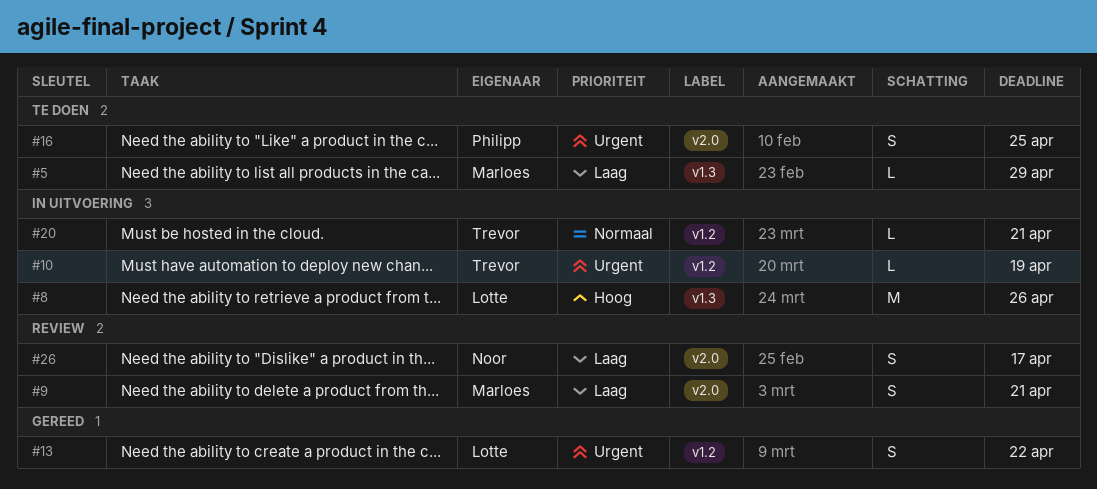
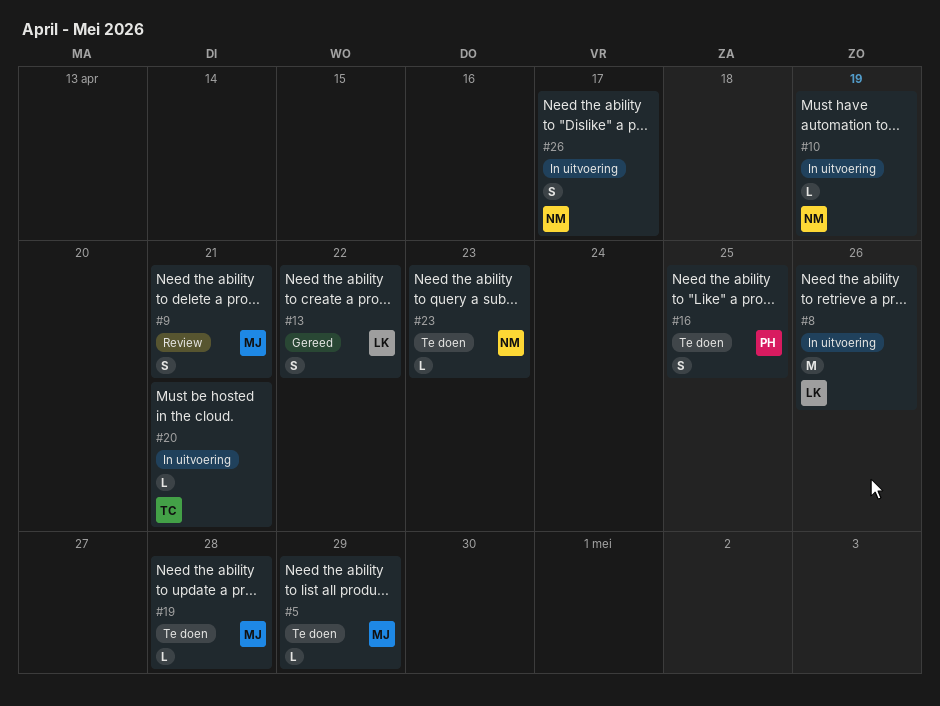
#10, owner: Trevor -> Noor
#19: none -> present
#23: none -> present
#26, status: Review -> In uitvoering

